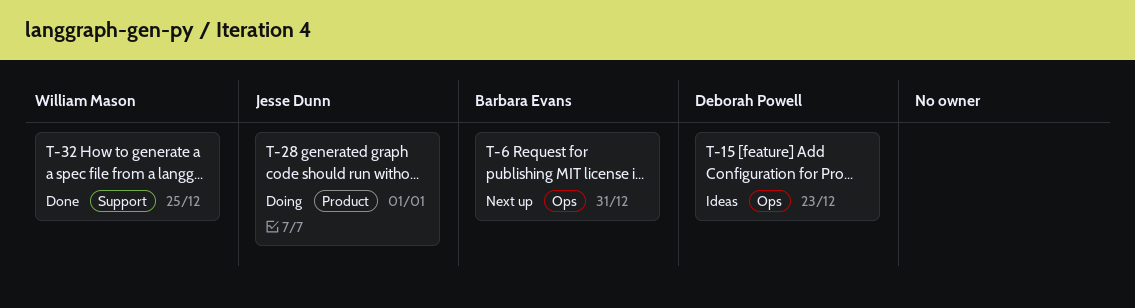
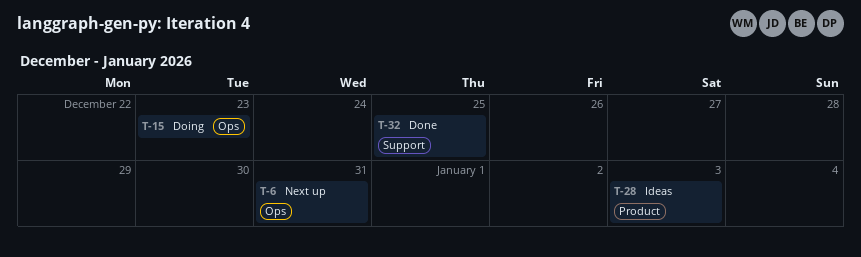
T-15, status: Ideas -> Doing
T-28, status: Doing -> Ideas
T-28, due: Jan 1 -> Jan 3

